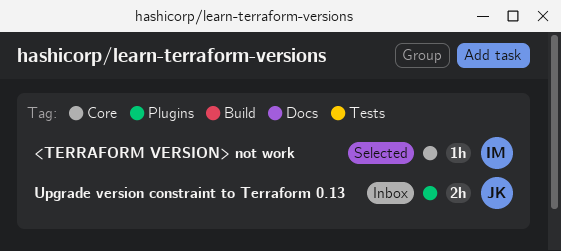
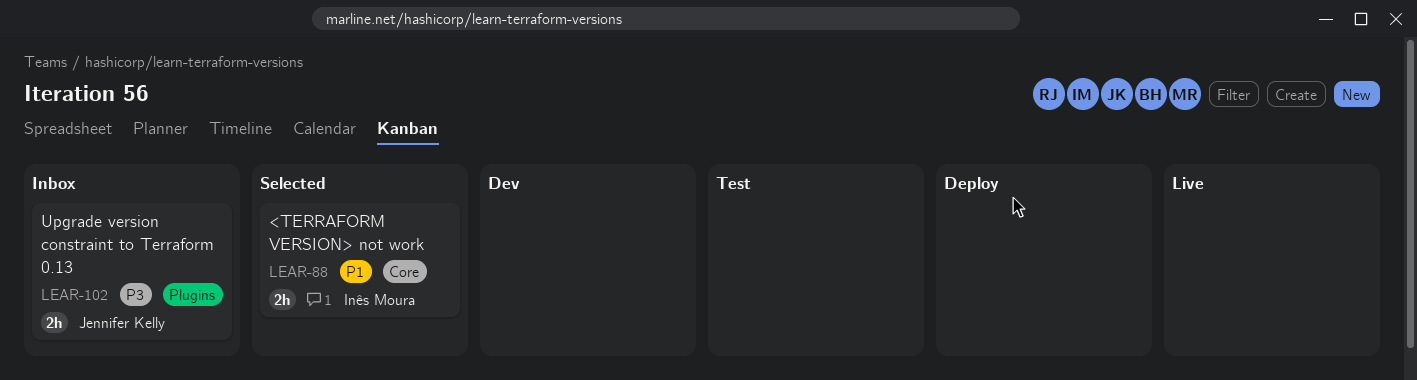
<TERRAFORM VERSION> not work, estimate: 1h -> 2h

